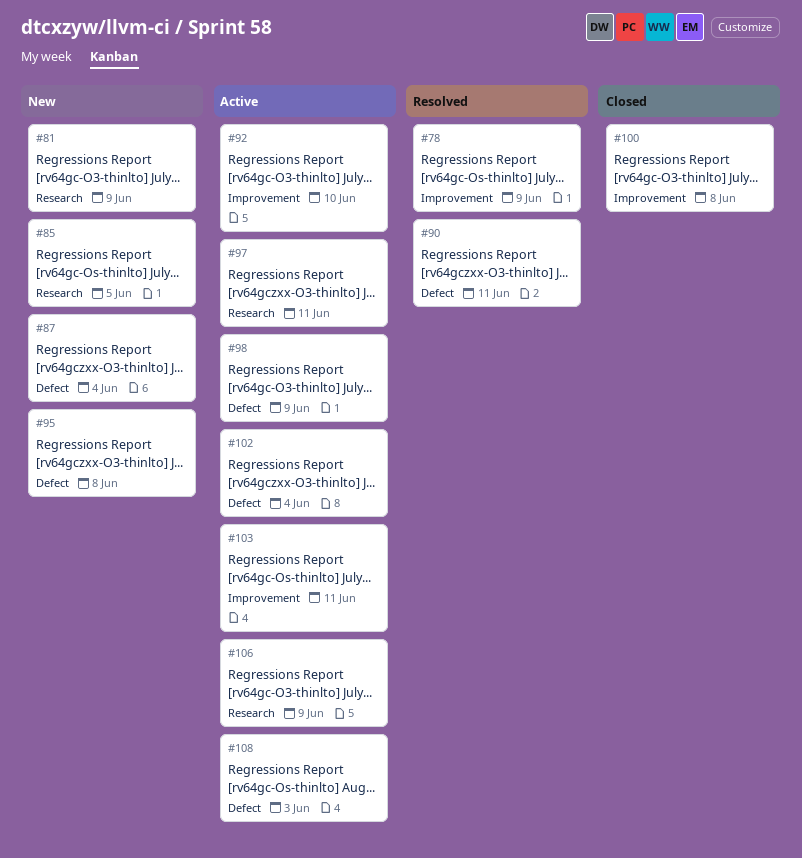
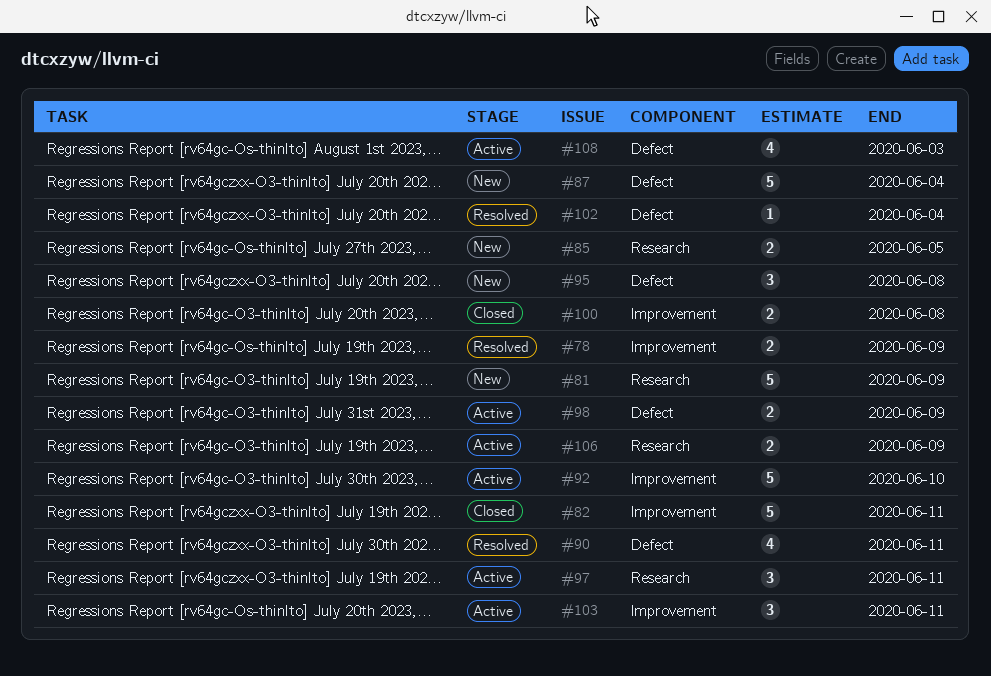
#82: none -> present
#102, status: Active -> Resolved

